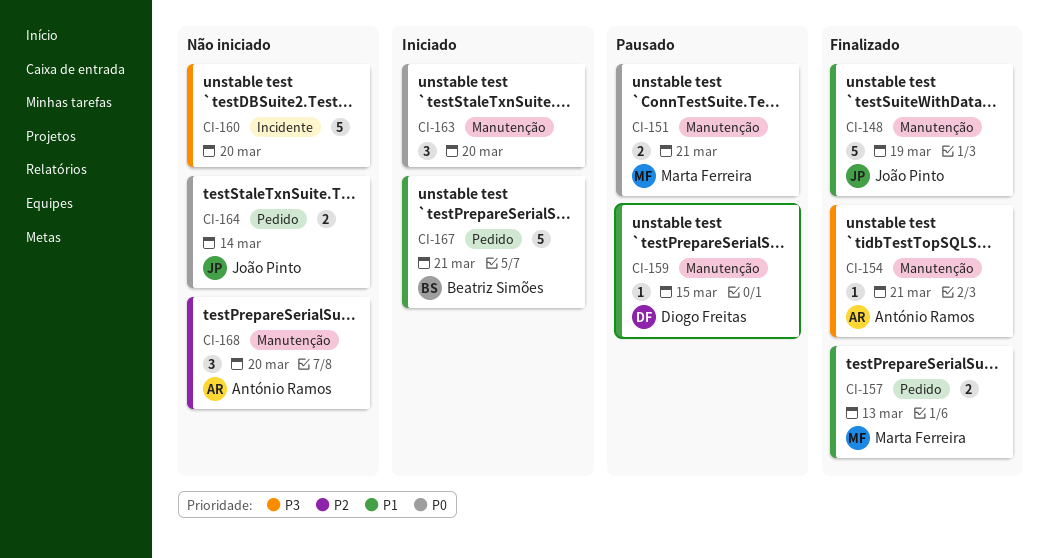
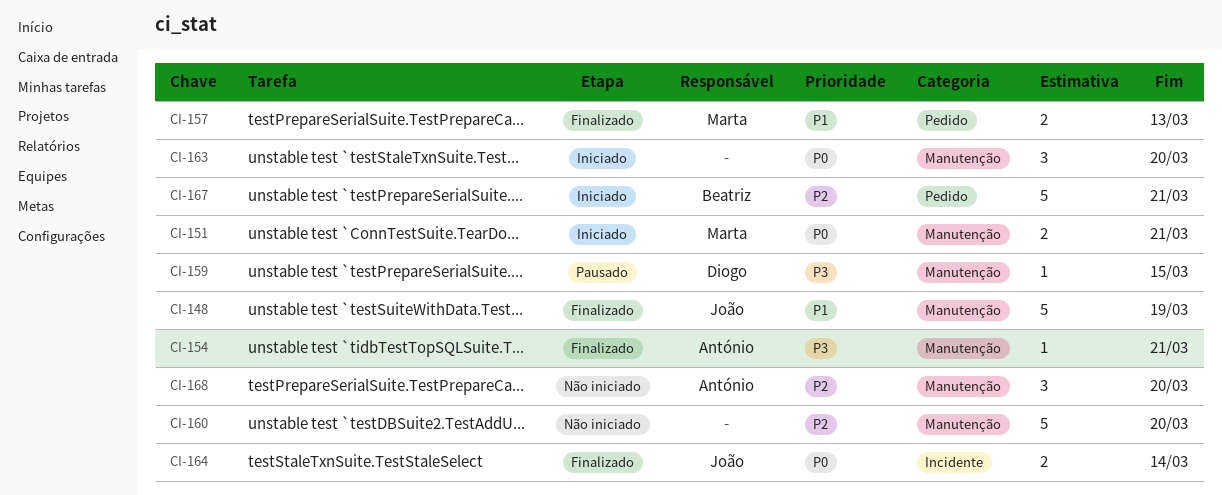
CI-151, status: Pausado -> Iniciado
CI-159, priority: P1 -> P3
CI-160, priority: P3 -> P2
CI-160, label: Incidente -> Manutenção
CI-164, status: Não iniciado -> Finalizado
CI-164, label: Pedido -> Incidente
CI-167, priority: P1 -> P2

